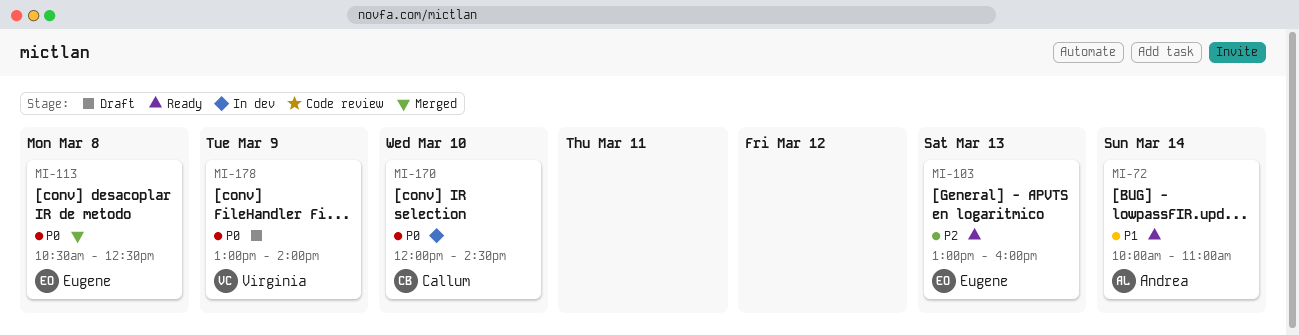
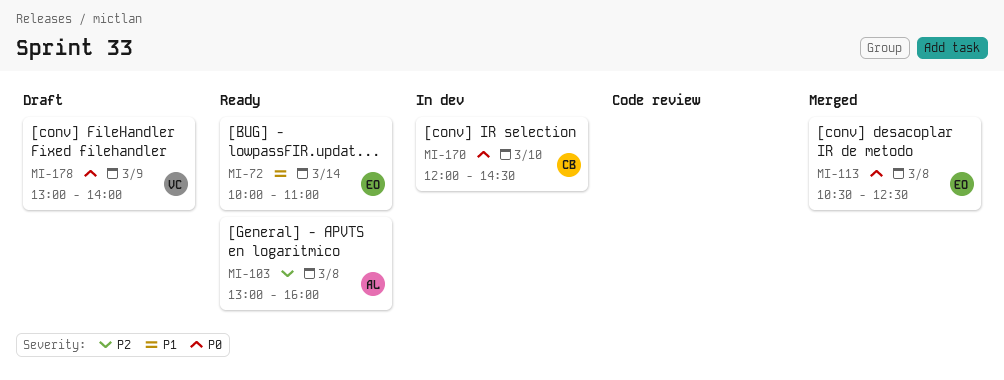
MI-72, owner: Andrea -> Eugene
MI-103, owner: Eugene -> Andrea
MI-103, day: Mar 13 -> Mar 8

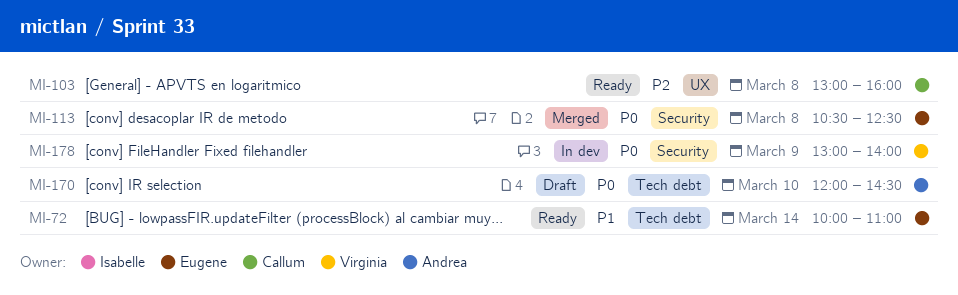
MI-103, owner: Andrea -> Callum
MI-170, status: In dev -> Draft
MI-170, owner: Callum -> Andrea
MI-178, status: Draft -> In dev

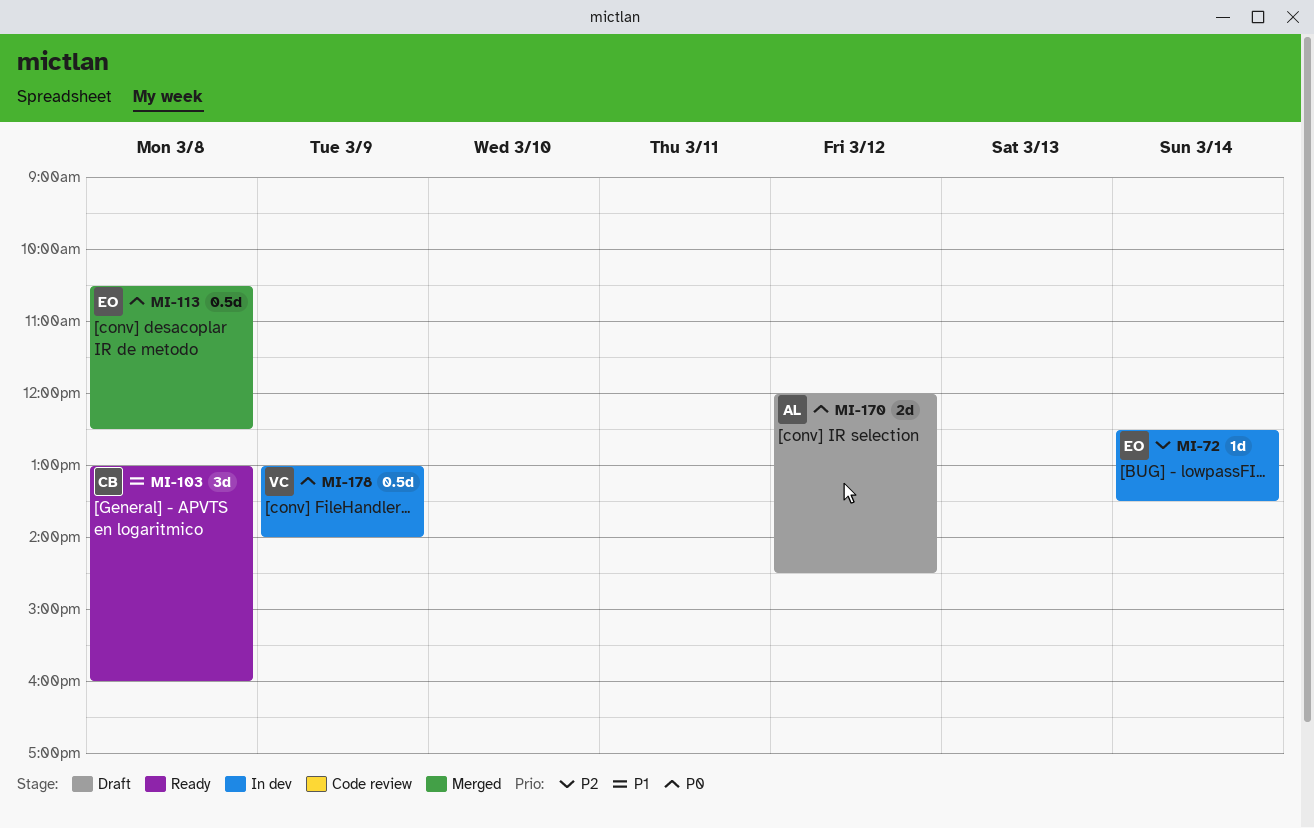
MI-72, status: Ready -> In dev
MI-72, priority: P1 -> P2
MI-72, begins: 10:00 -> 12:30
MI-72, ends: 11:00 -> 13:30
MI-103, priority: P2 -> P1
MI-170, day: Mar 10 -> Mar 12

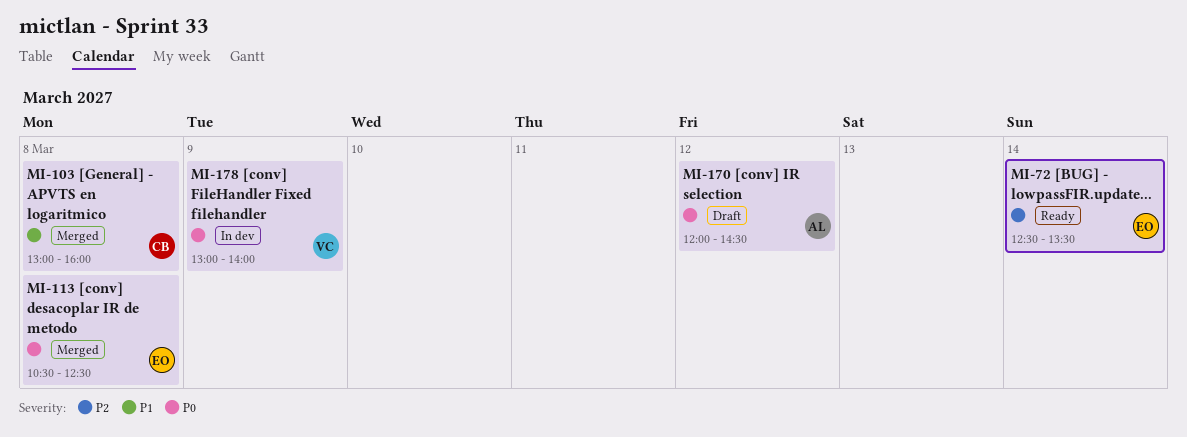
MI-72, status: In dev -> Ready
MI-103, status: Ready -> Merged

